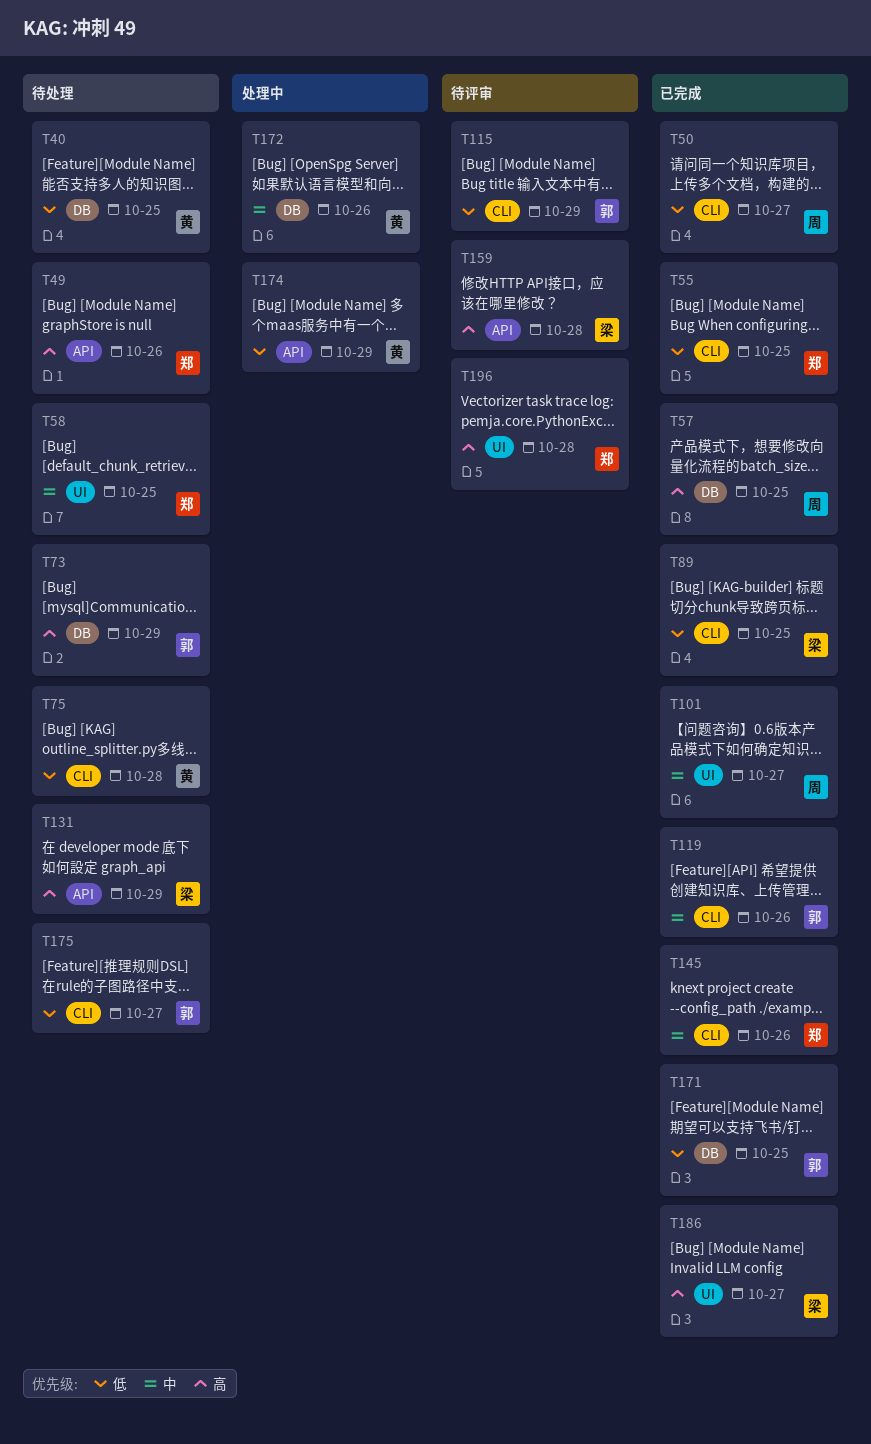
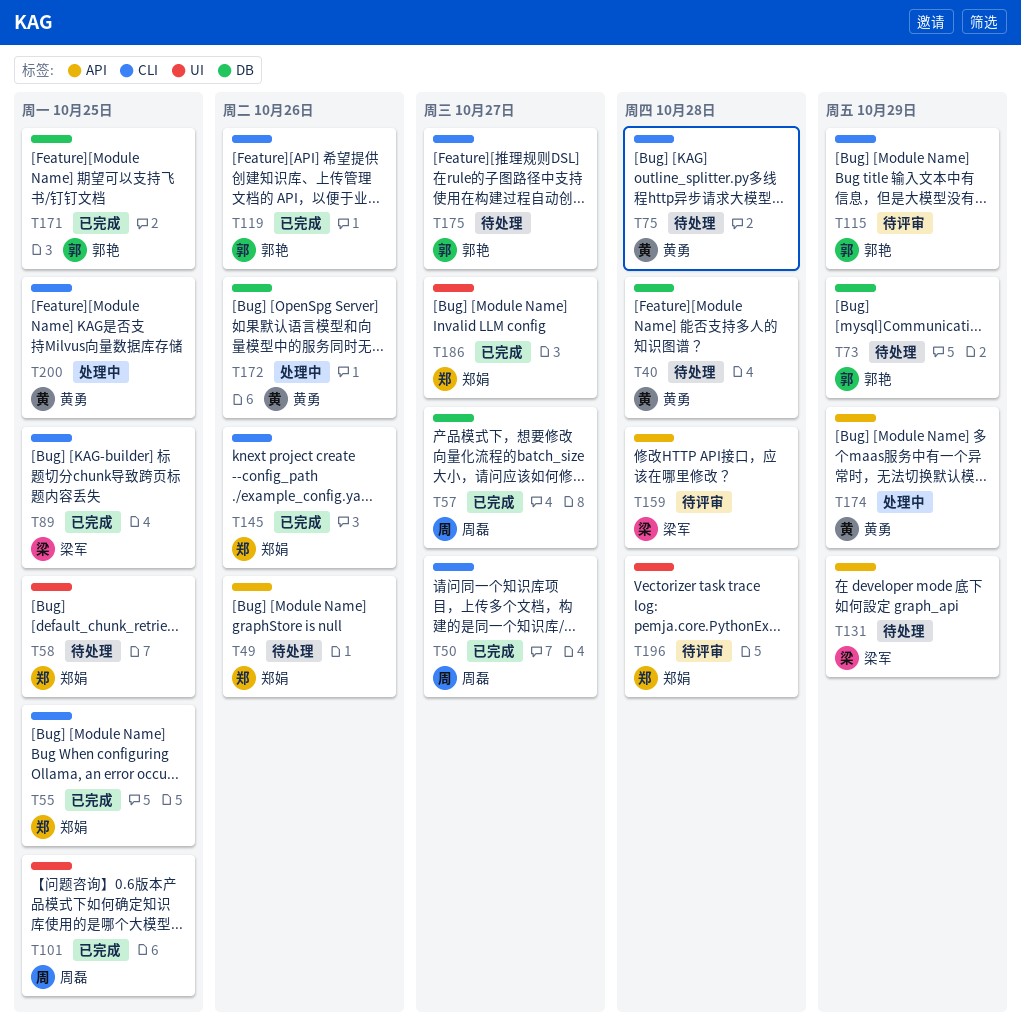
T40, due: Oct 25 -> Oct 28
T57, due: Oct 25 -> Oct 27
T101, due: Oct 27 -> Oct 25
T186, owner: 梁军 -> 郑娟
T200: none -> present

